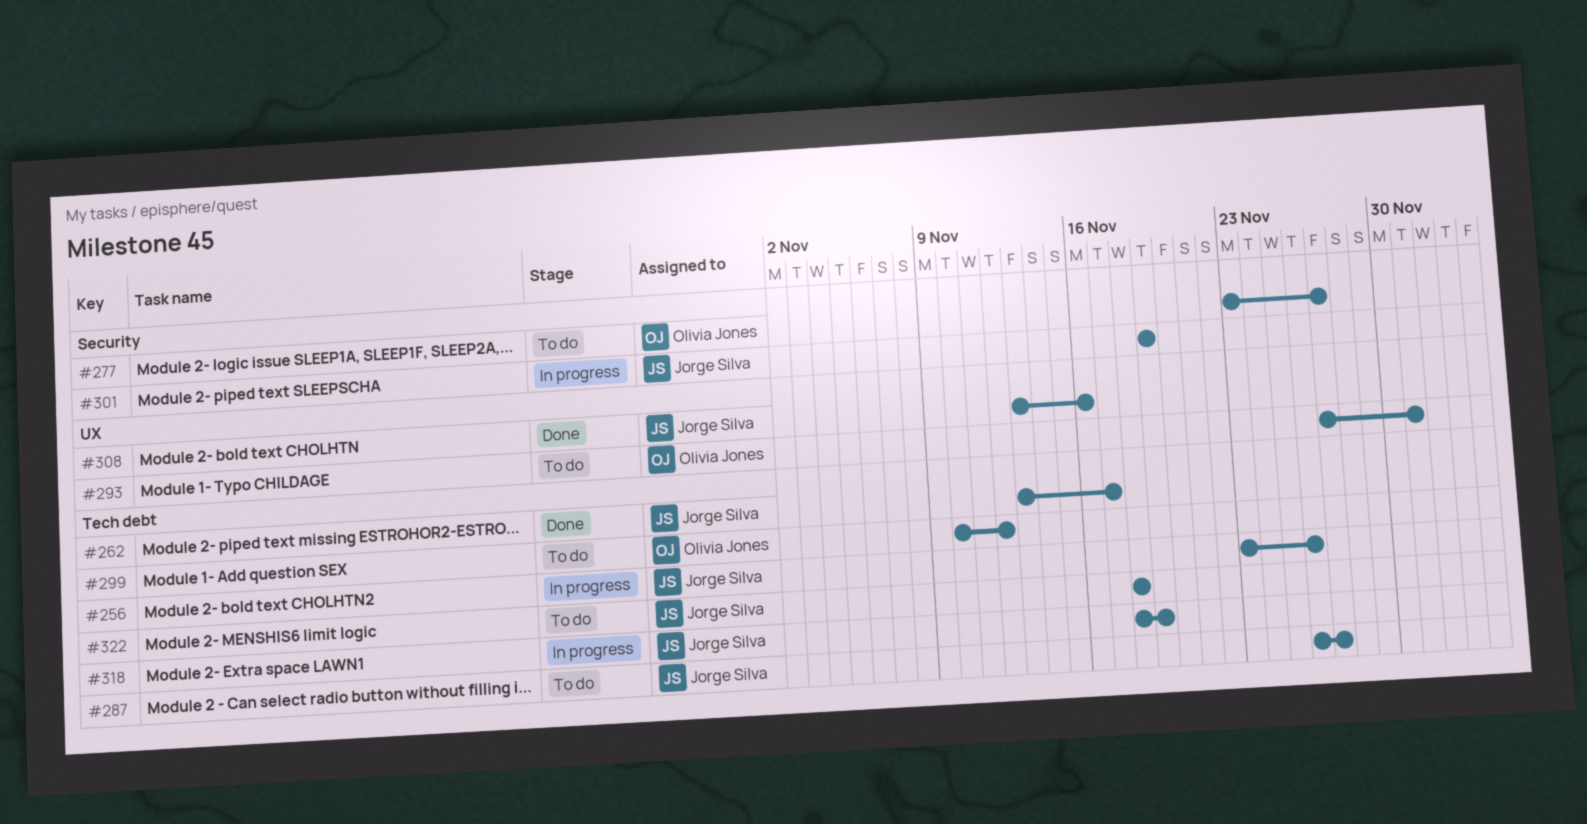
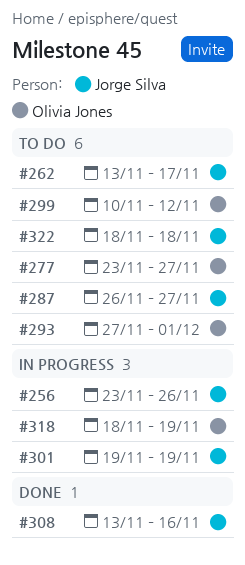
#262, status: Done -> To do
#318, owner: Jorge Silva -> Olivia Jones

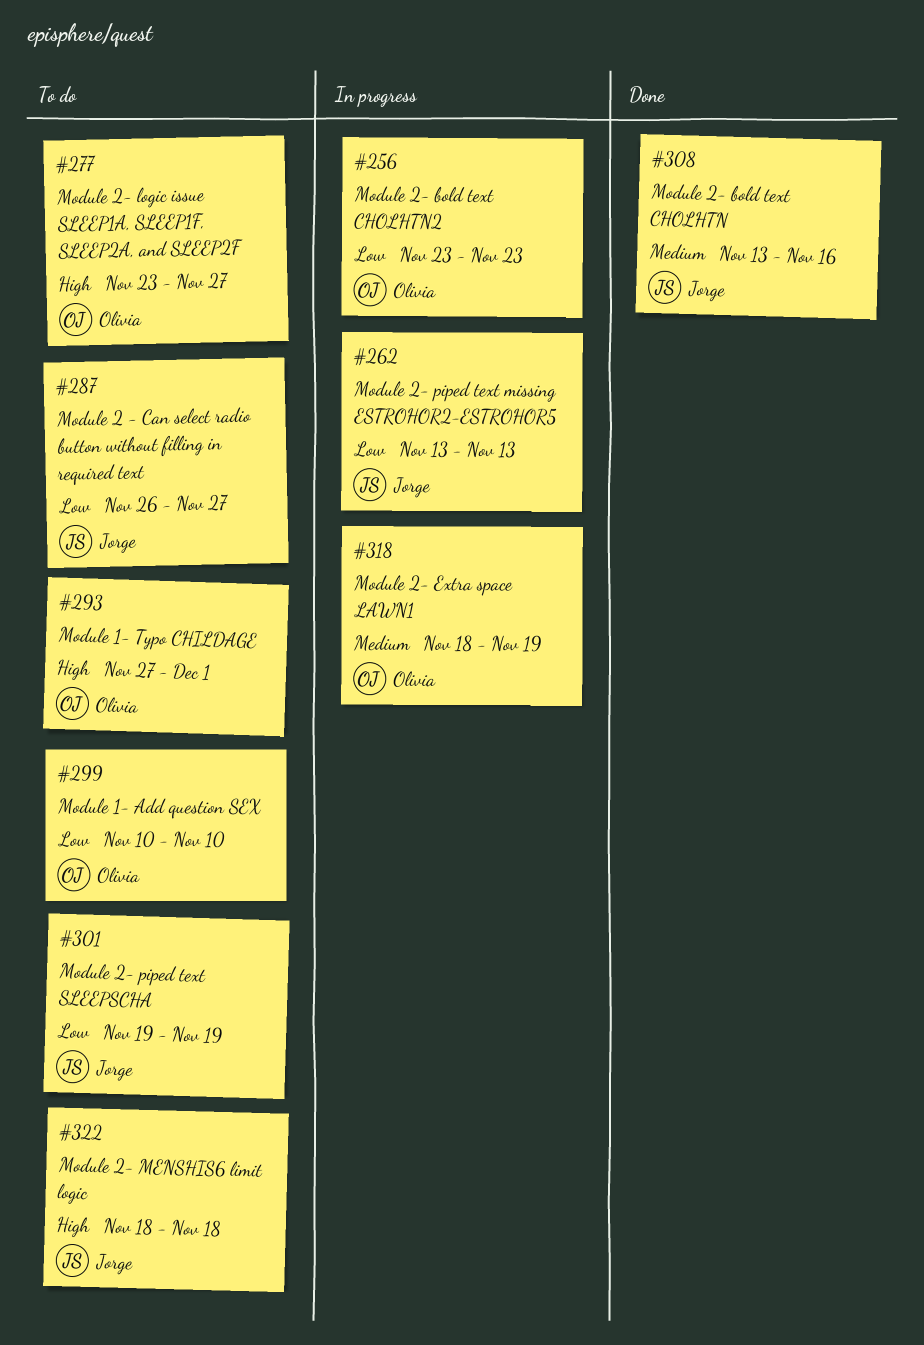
#256, owner: Jorge Silva -> Olivia Jones
#256, due: Nov 26 -> Nov 23
#262, status: To do -> In progress
#262, due: Nov 17 -> Nov 13
#299, due: Nov 12 -> Nov 10
#301, status: In progress -> To do

